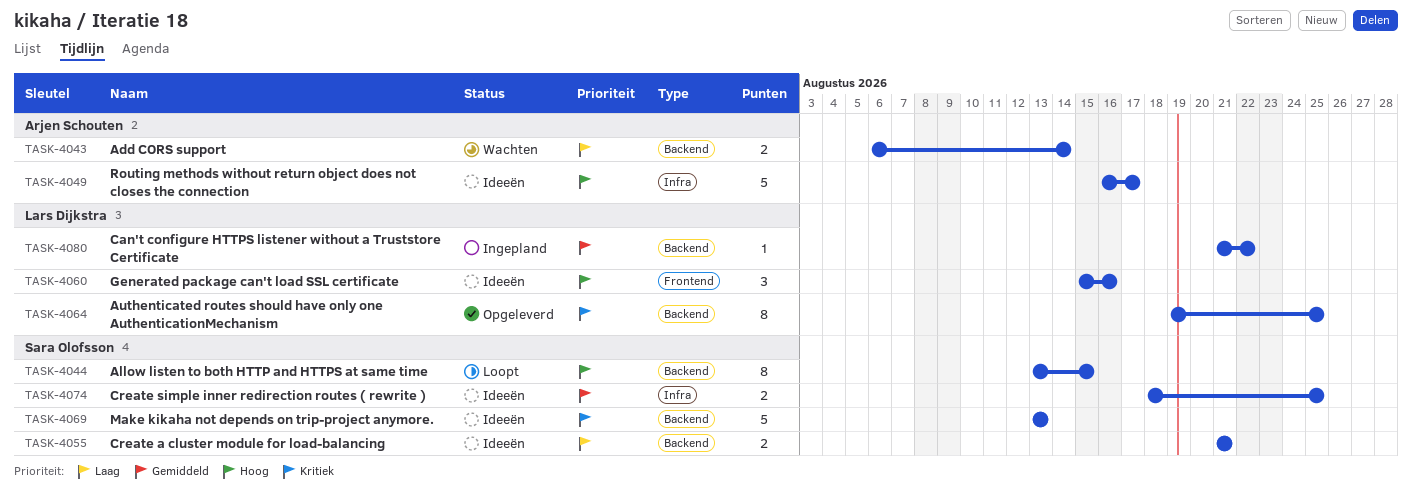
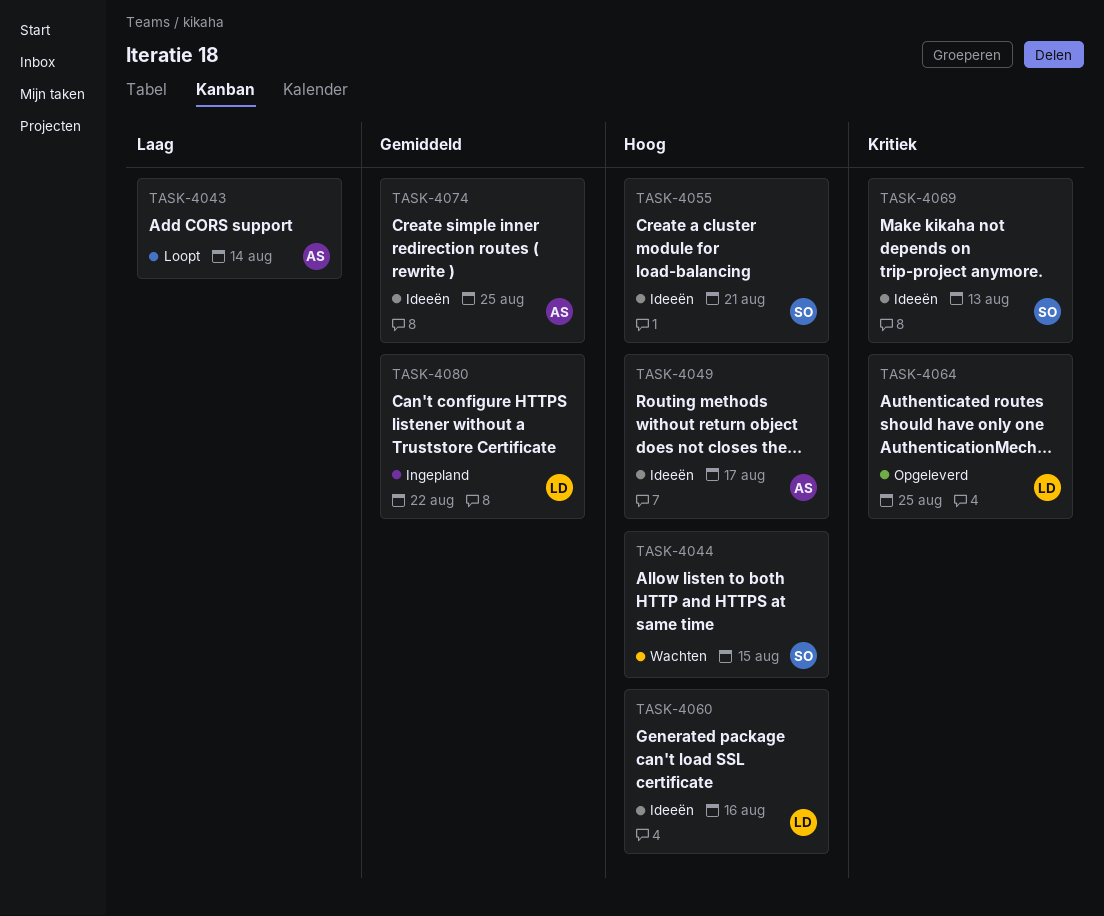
TASK-4043, status: Wachten -> Loopt
TASK-4044, status: Loopt -> Wachten
TASK-4055, priority: Laag -> Hoog
TASK-4074, owner: Sara Olofsson -> Arjen Schouten

